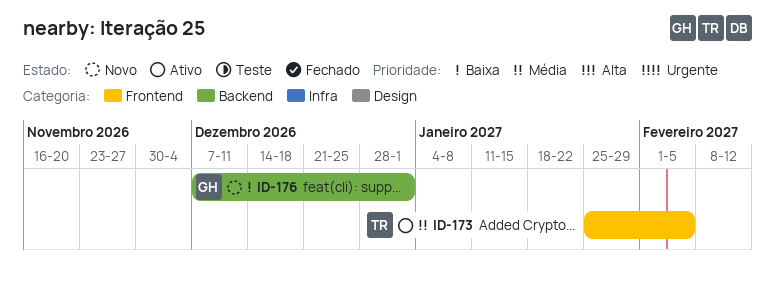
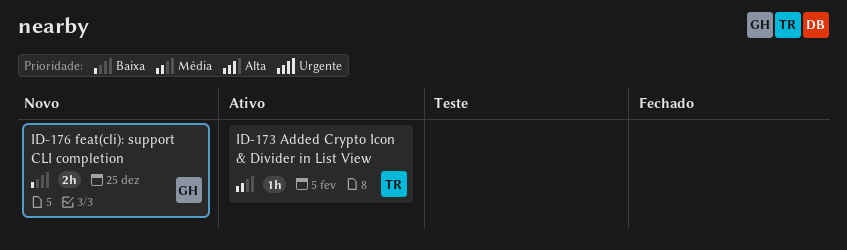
ID-176, due: Jan 1 -> Dec 25

